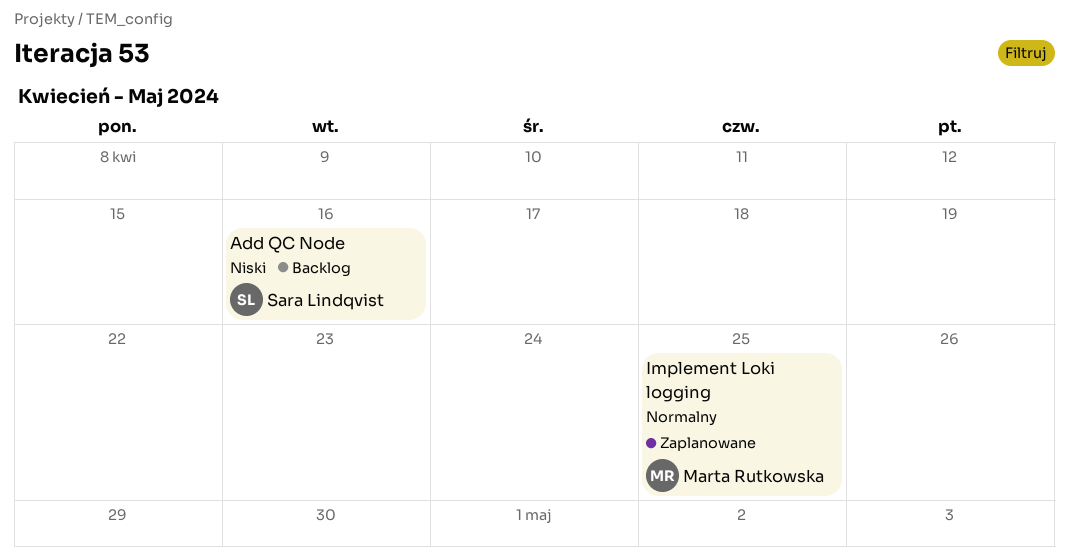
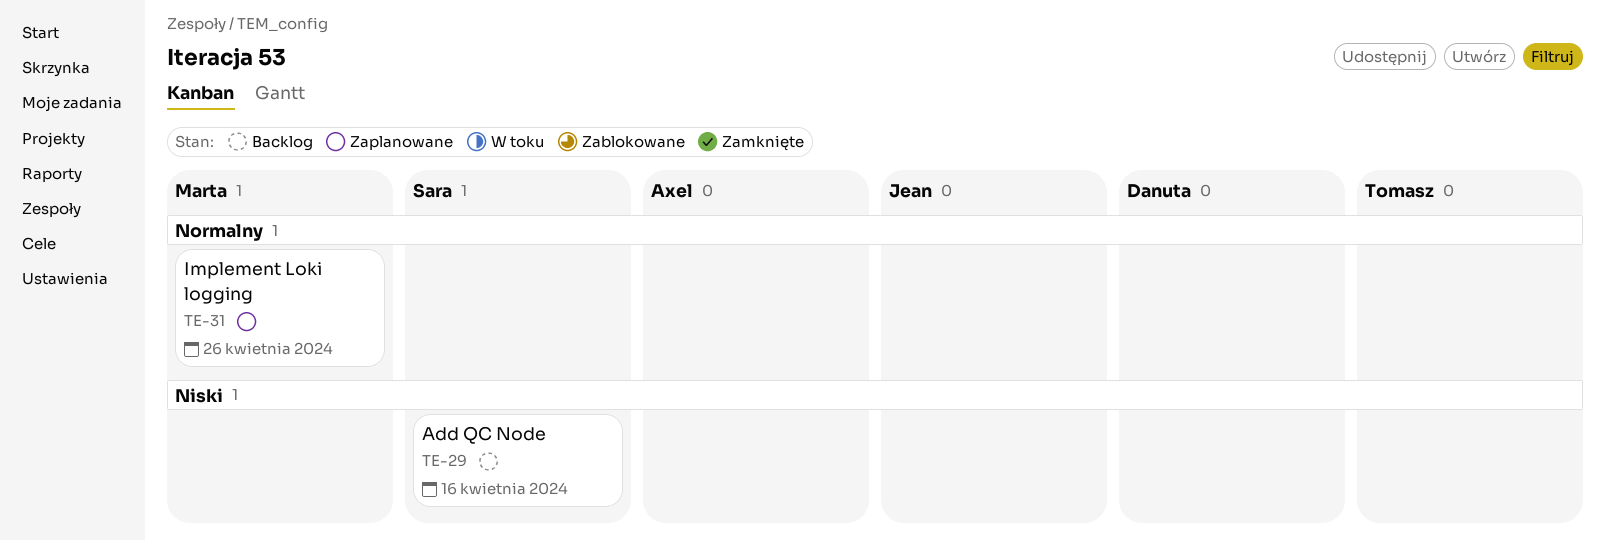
Implement Loki logging, due: Apr 25 -> Apr 26

